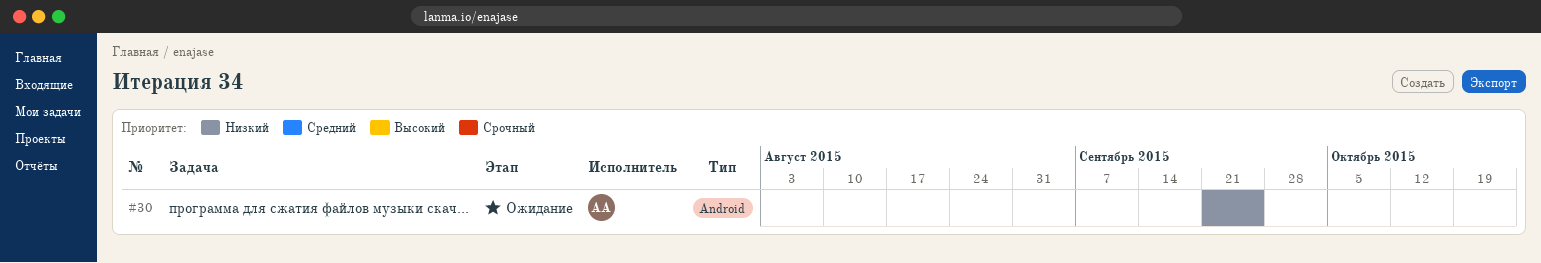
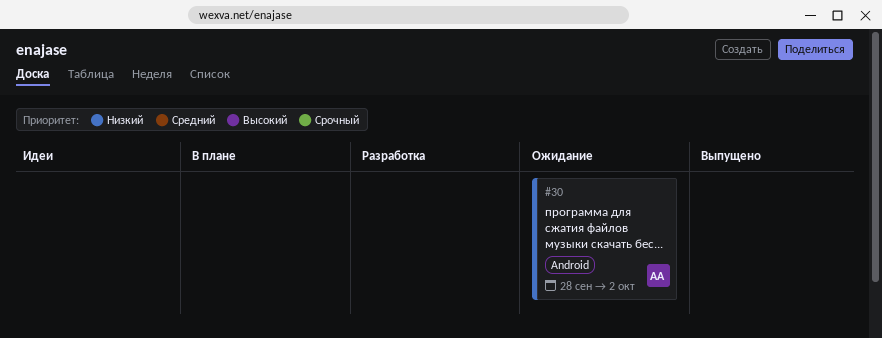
#30, start: Sep 21 -> Sep 28
#30, due: Sep 25 -> Oct 2

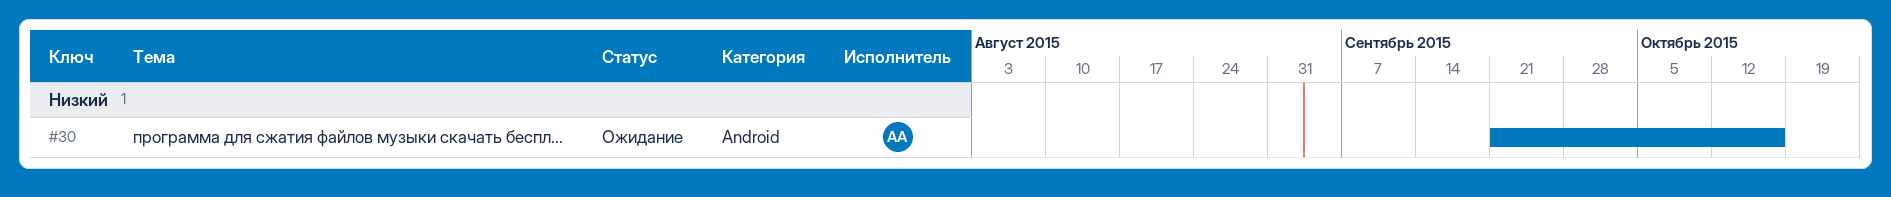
#30, start: Sep 28 -> Sep 21
#30, due: Oct 2 -> Oct 16

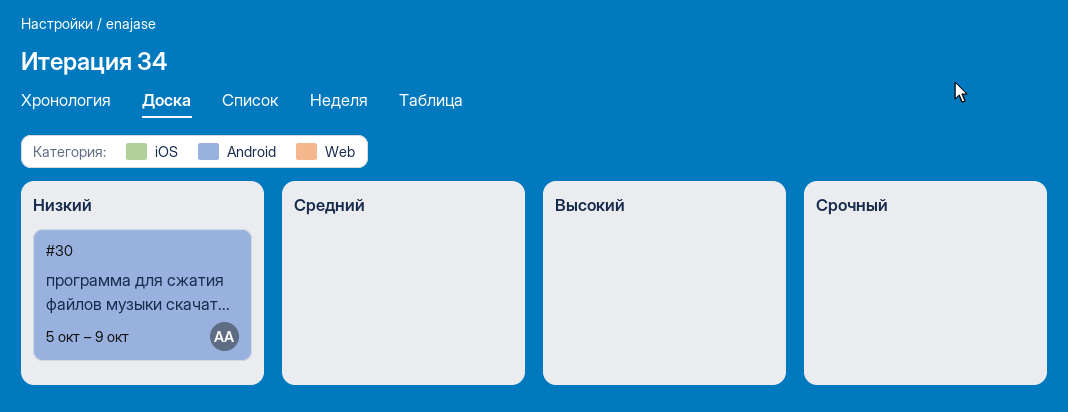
#30, start: Sep 21 -> Oct 5
#30, due: Oct 16 -> Oct 9

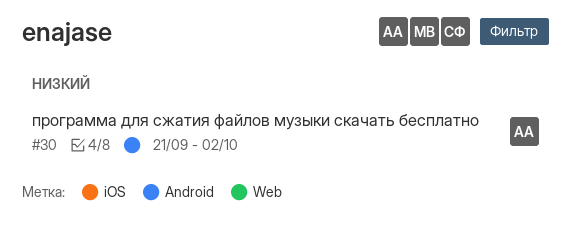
#30, start: Oct 5 -> Sep 21
#30, due: Oct 9 -> Oct 2

